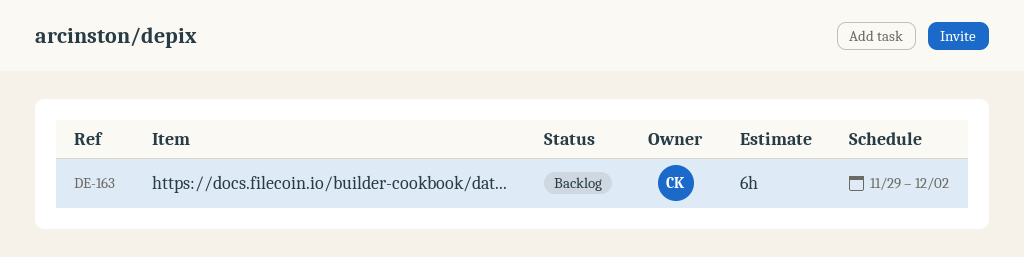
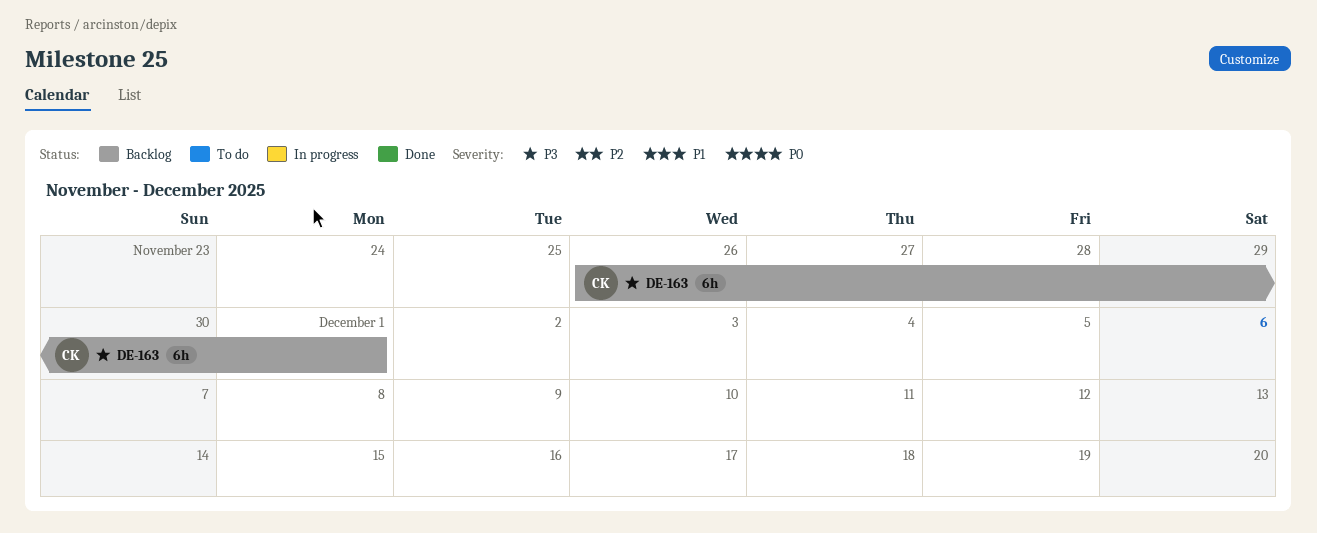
DE-163, start: Nov 29 -> Nov 26
DE-163, due: Dec 2 -> Dec 1

